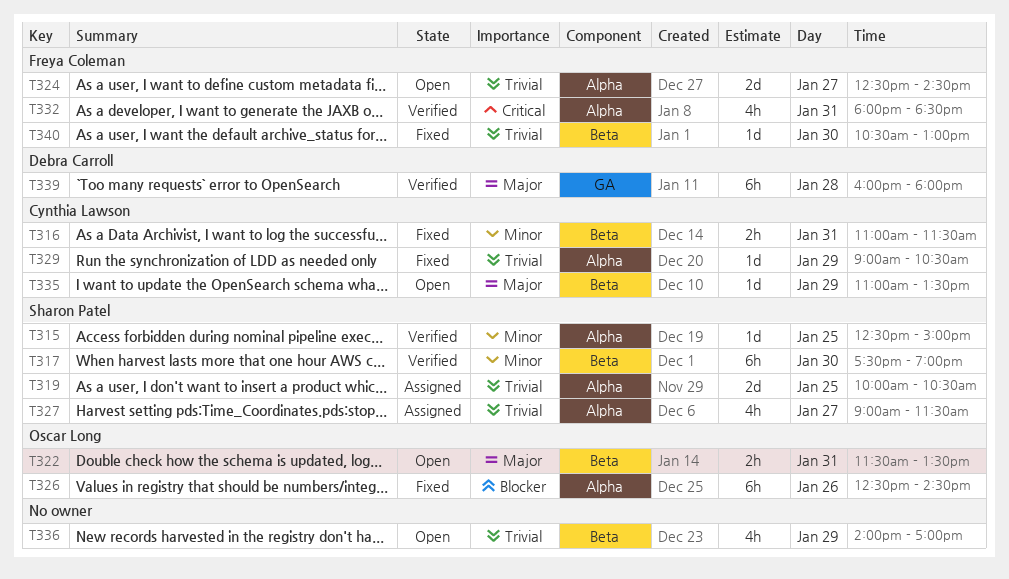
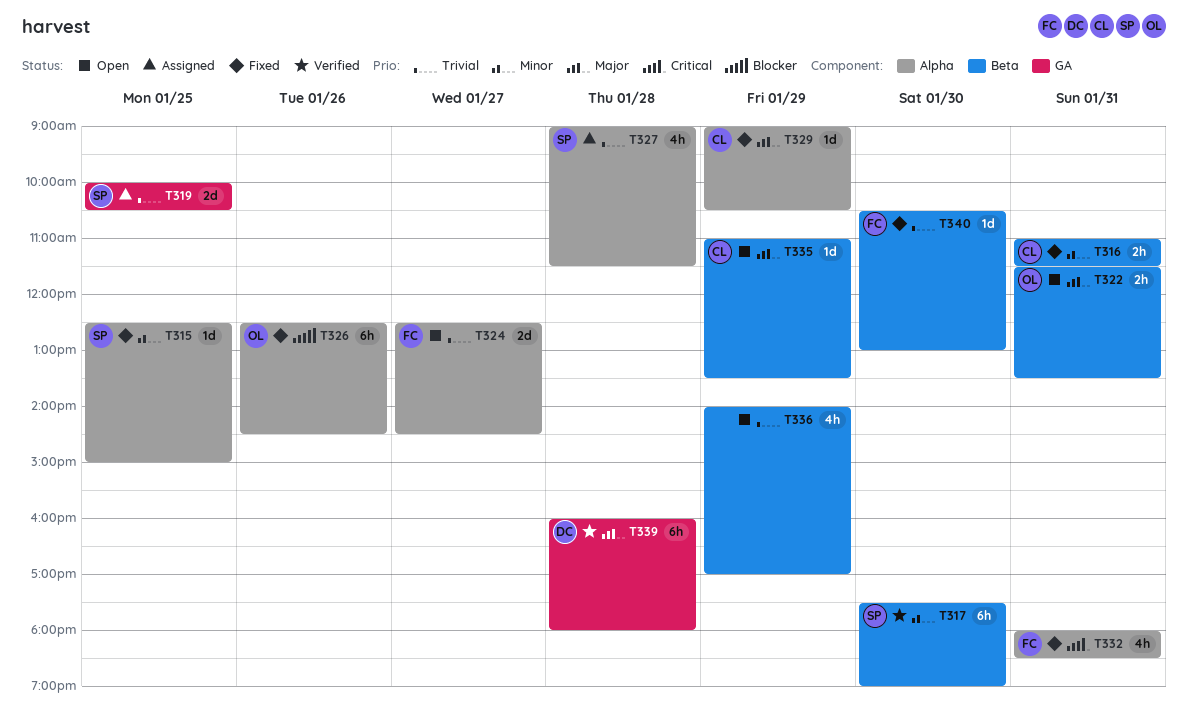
T315, status: Verified -> Fixed
T319, label: Alpha -> GA
T327, day: Jan 27 -> Jan 28
T329, priority: Trivial -> Major
T332, status: Verified -> Fixed

